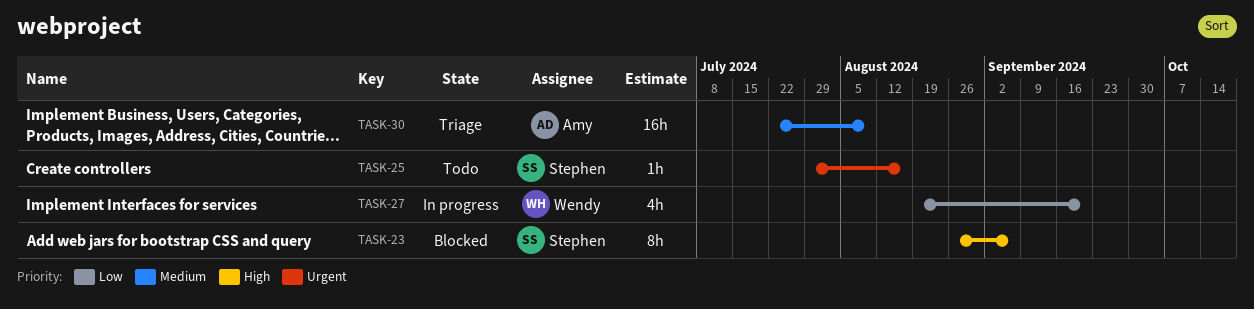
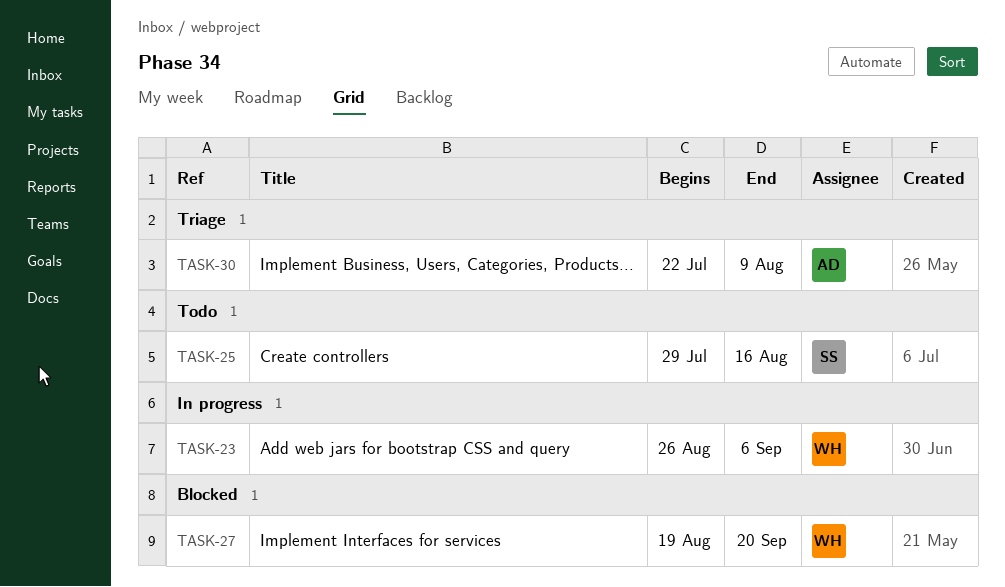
TASK-23, status: Blocked -> In progress
TASK-23, owner: Stephen -> Wendy
TASK-27, status: In progress -> Blocked

